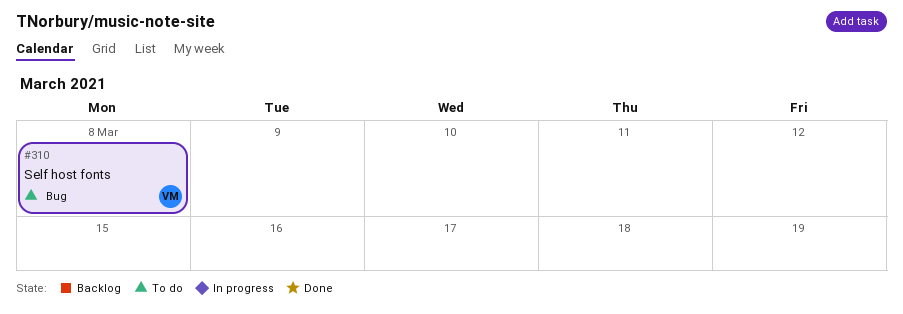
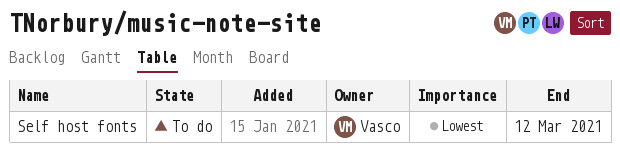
Self host fonts, due: Mar 8 -> Mar 12

